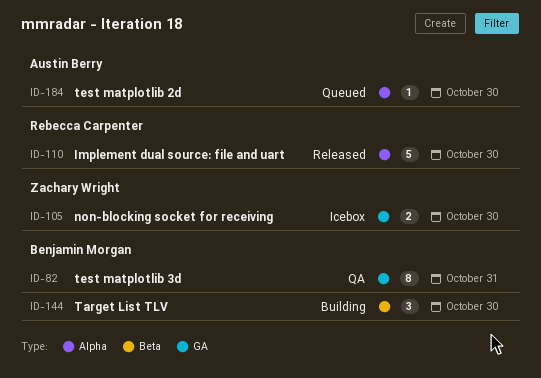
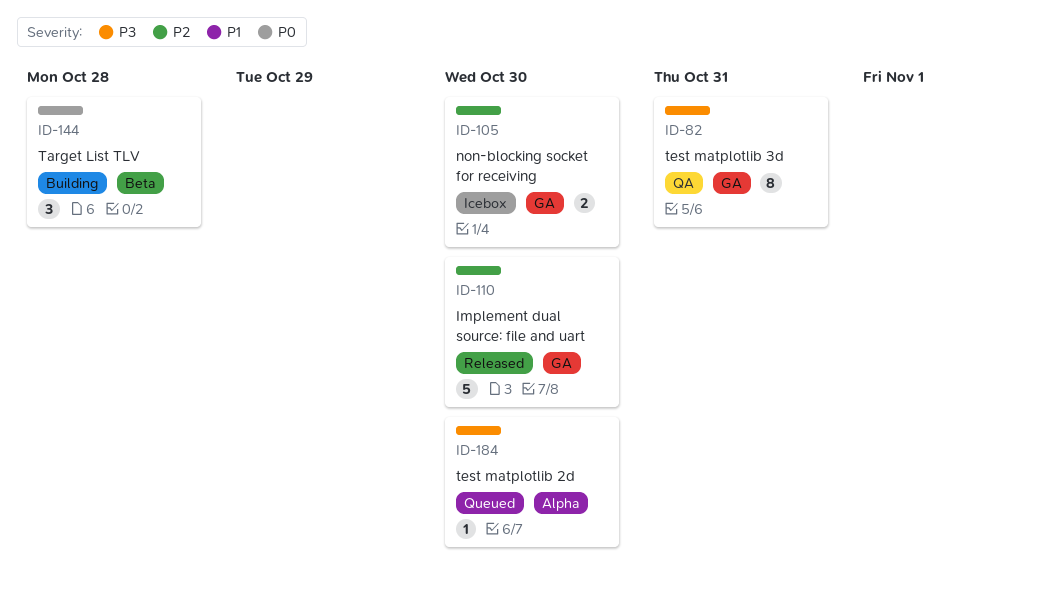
ID-110, label: Alpha -> GA
ID-144, due: Oct 30 -> Oct 28

